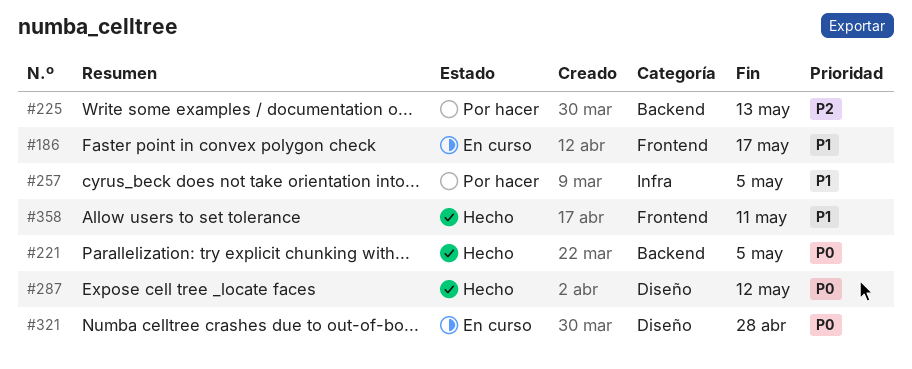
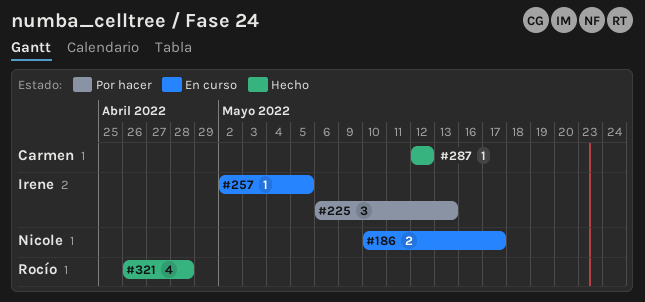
#221: present -> none
#257, status: Por hacer -> En curso
#321, status: En curso -> Hecho
#358: present -> none

